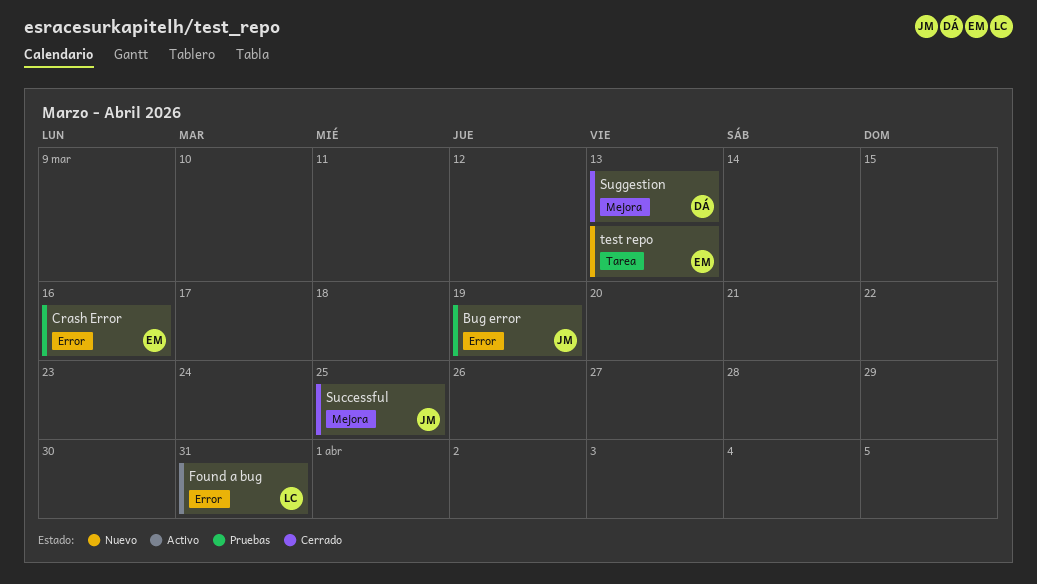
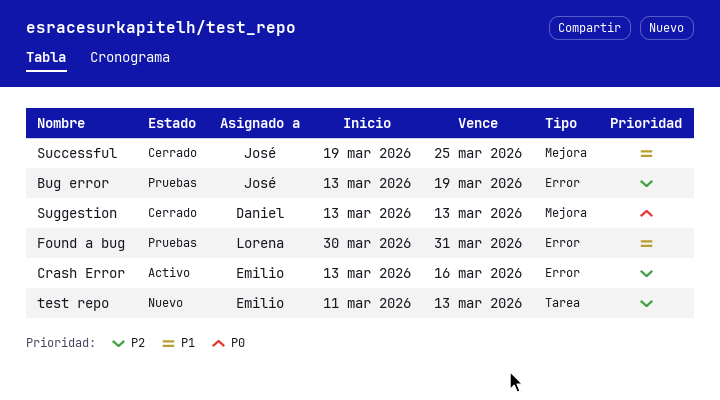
Crash Error, status: Pruebas -> Activo
Found a bug, status: Activo -> Pruebas

